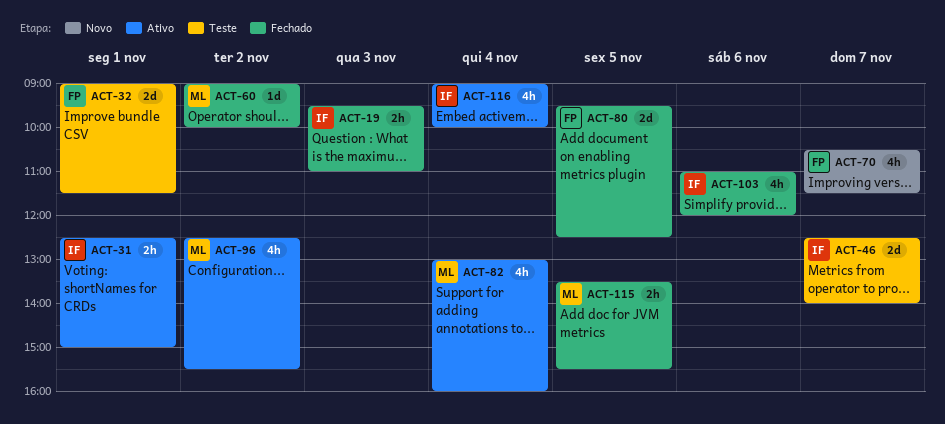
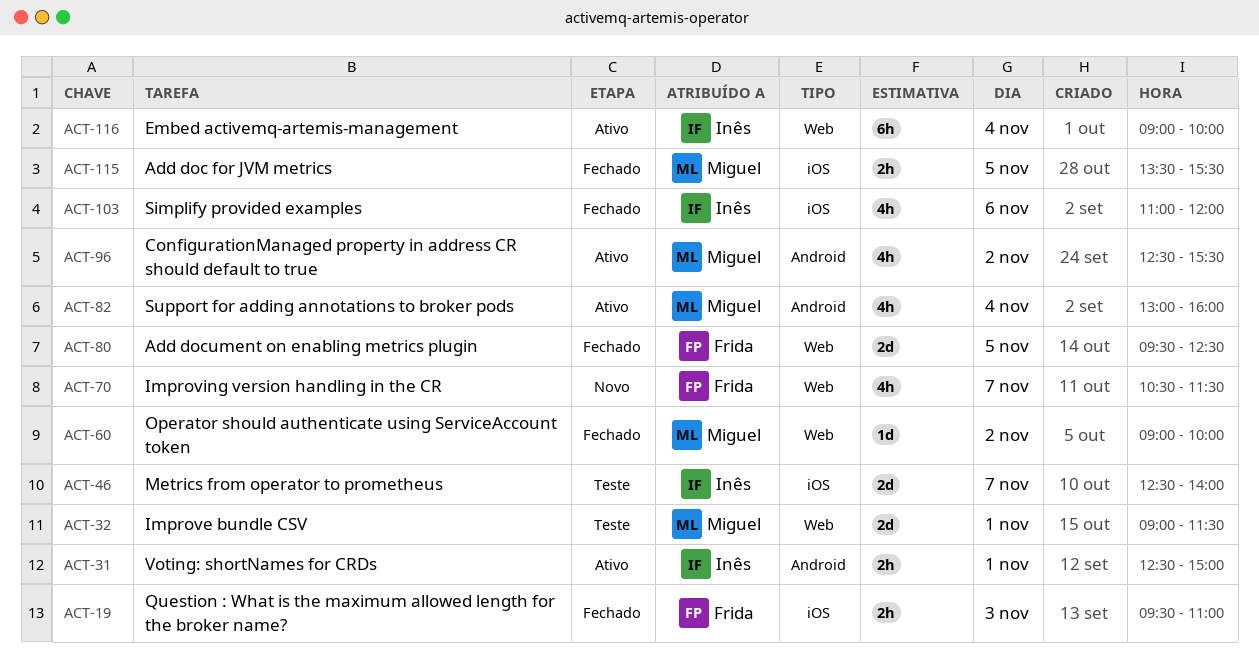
ACT-19, owner: Inês -> Frida
ACT-32, owner: Frida -> Miguel
ACT-116, estimate: 4h -> 6h

